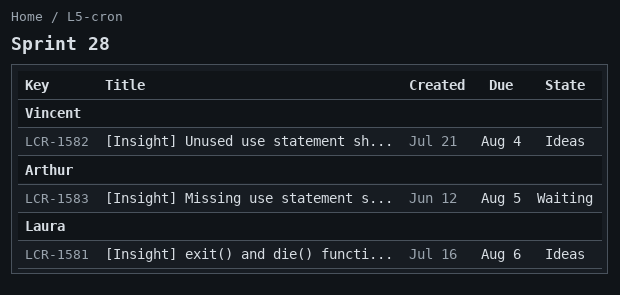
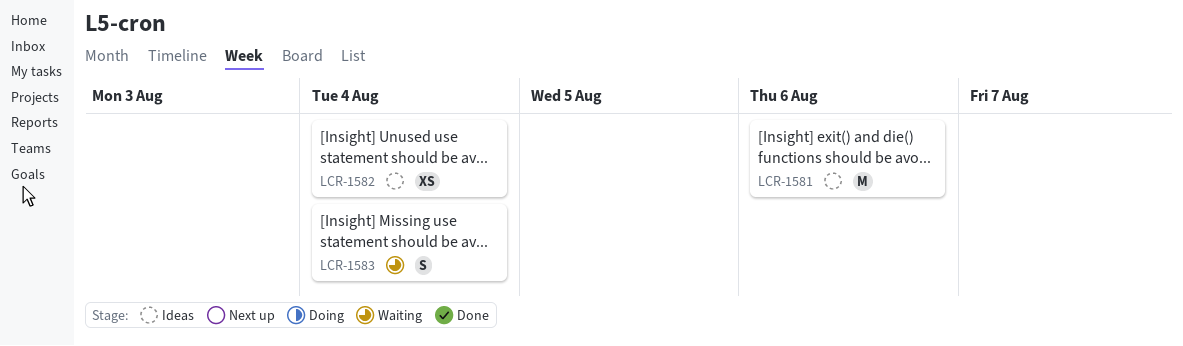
LCR-1583, due: Aug 5 -> Aug 4

